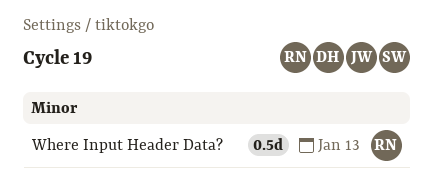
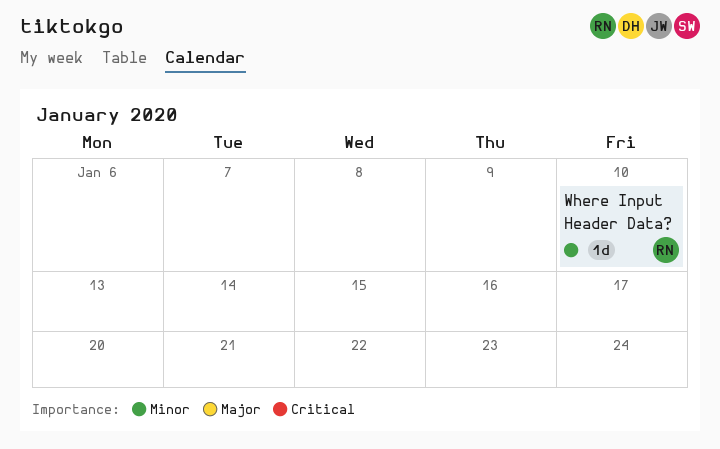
Where Input Header Data?, estimate: 0.5d -> 1d
Where Input Header Data?, due: Jan 13 -> Jan 10

